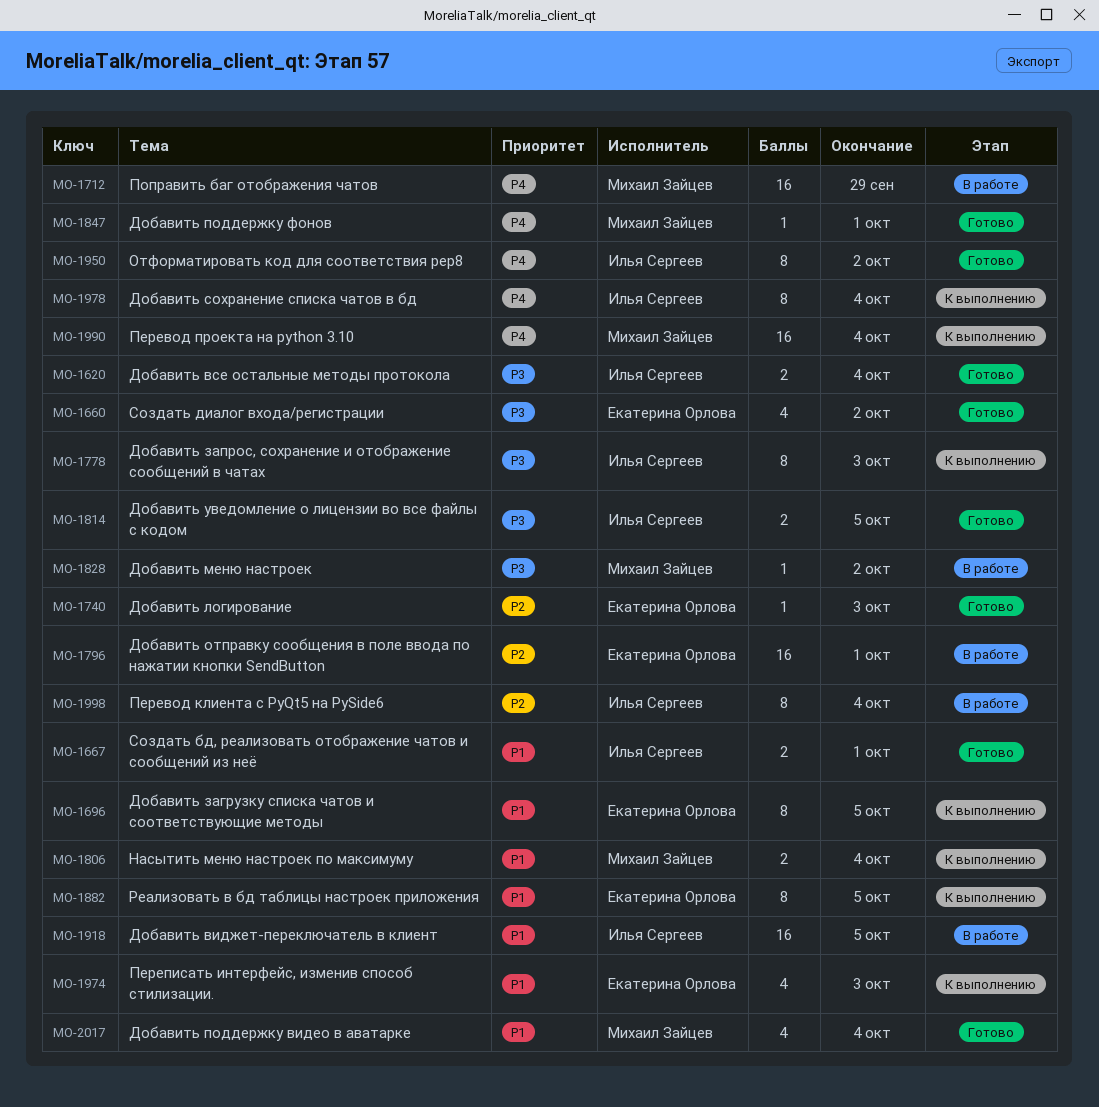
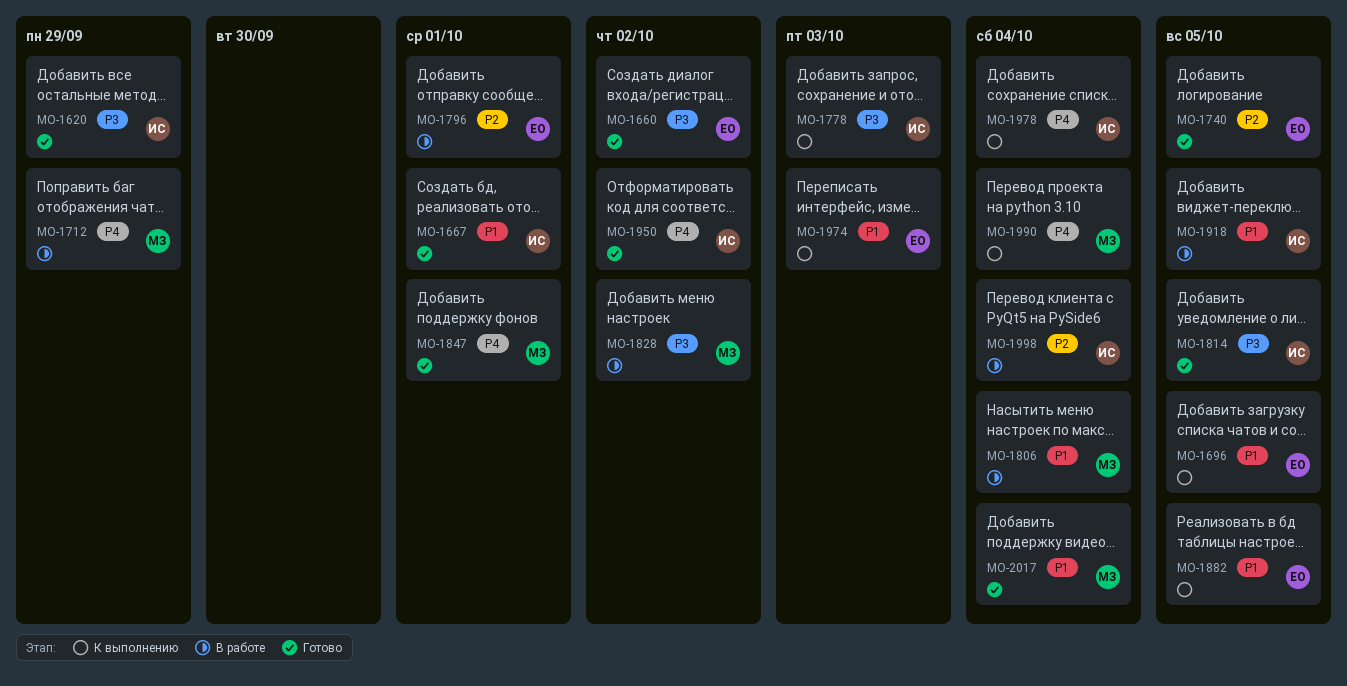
MO-1620, due: Oct 4 -> Sep 29
MO-1740, due: Oct 3 -> Oct 5
MO-1806, status: К выполнению -> В работе

